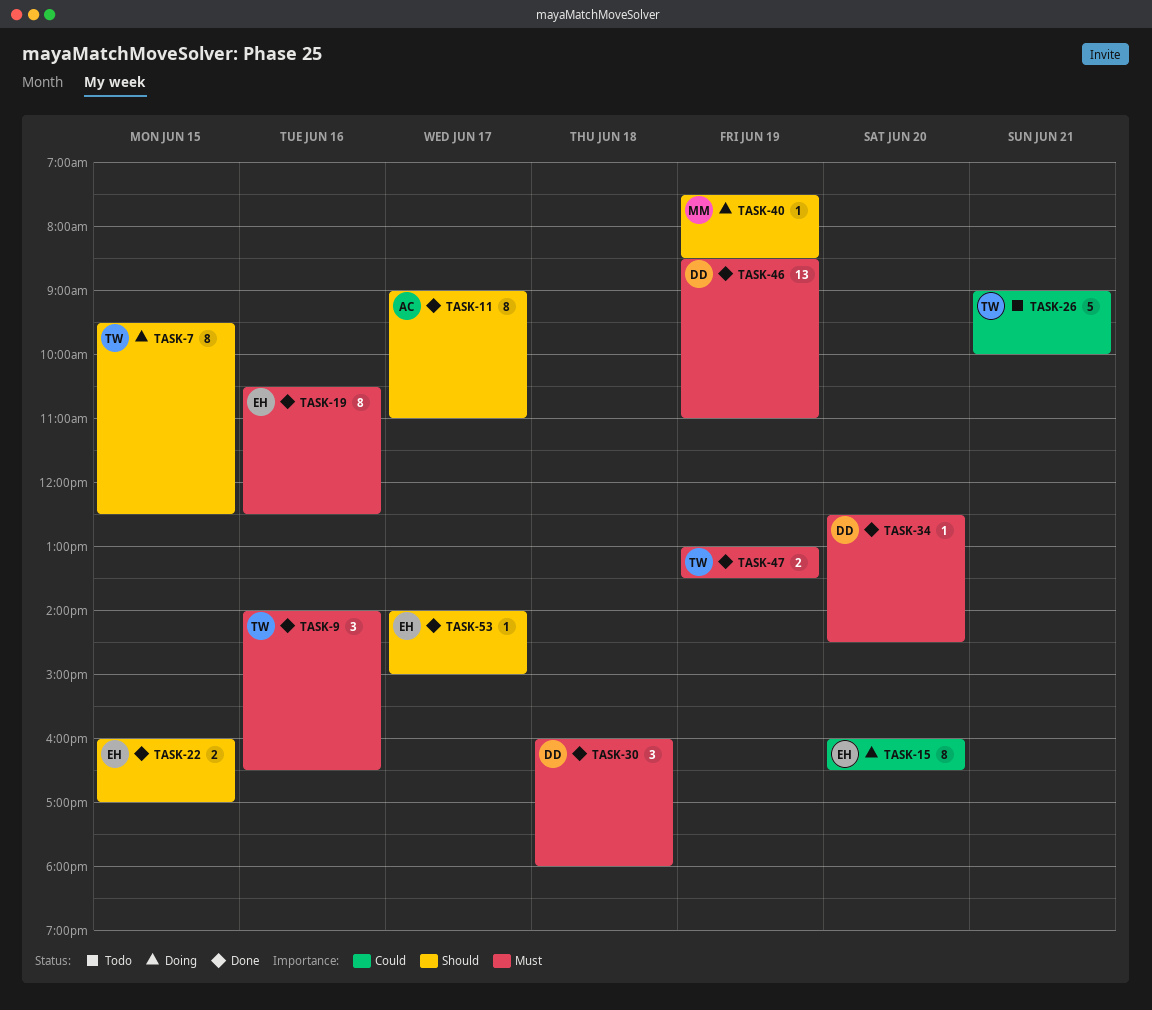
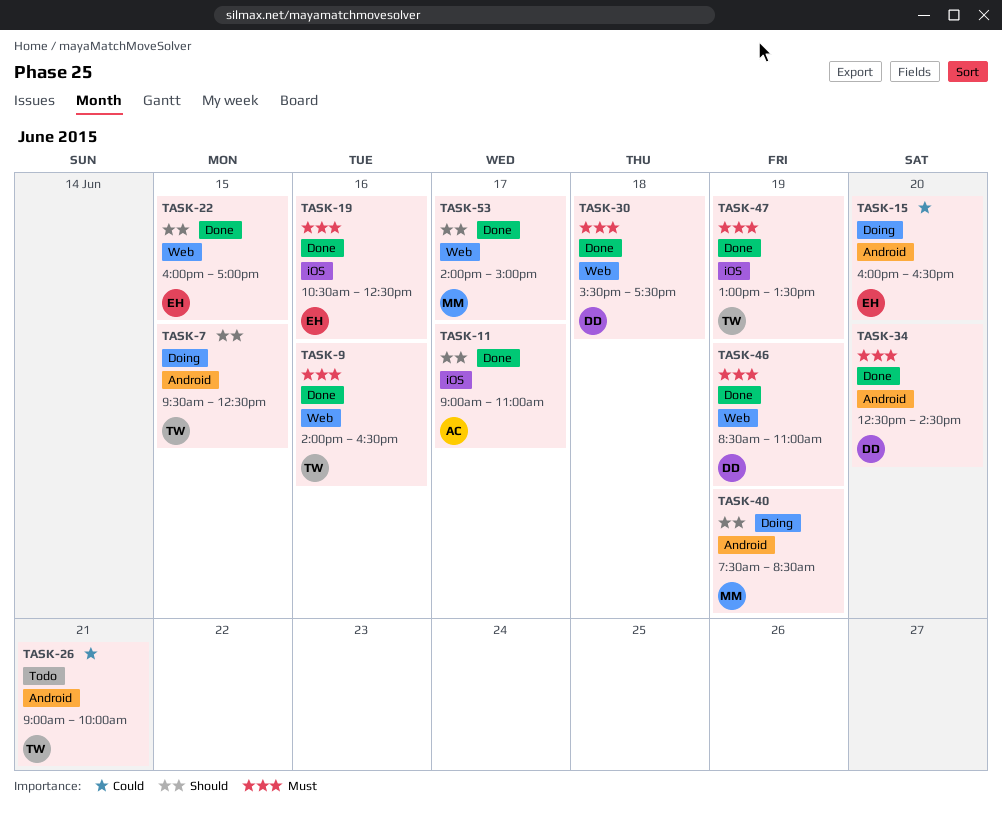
TASK-30, begins: 16:00 -> 15:30
TASK-30, ends: 18:00 -> 17:30
TASK-53, owner: EH -> MM

